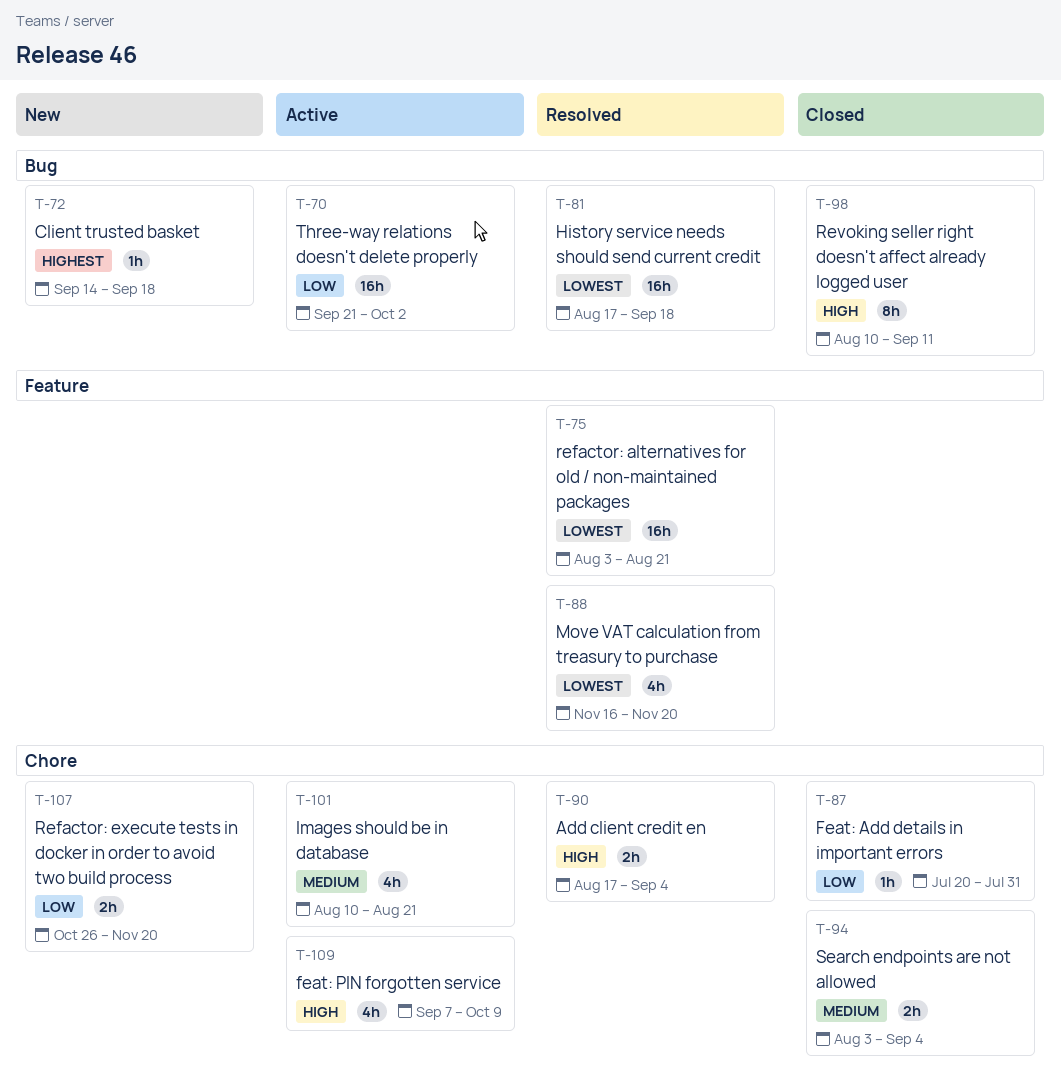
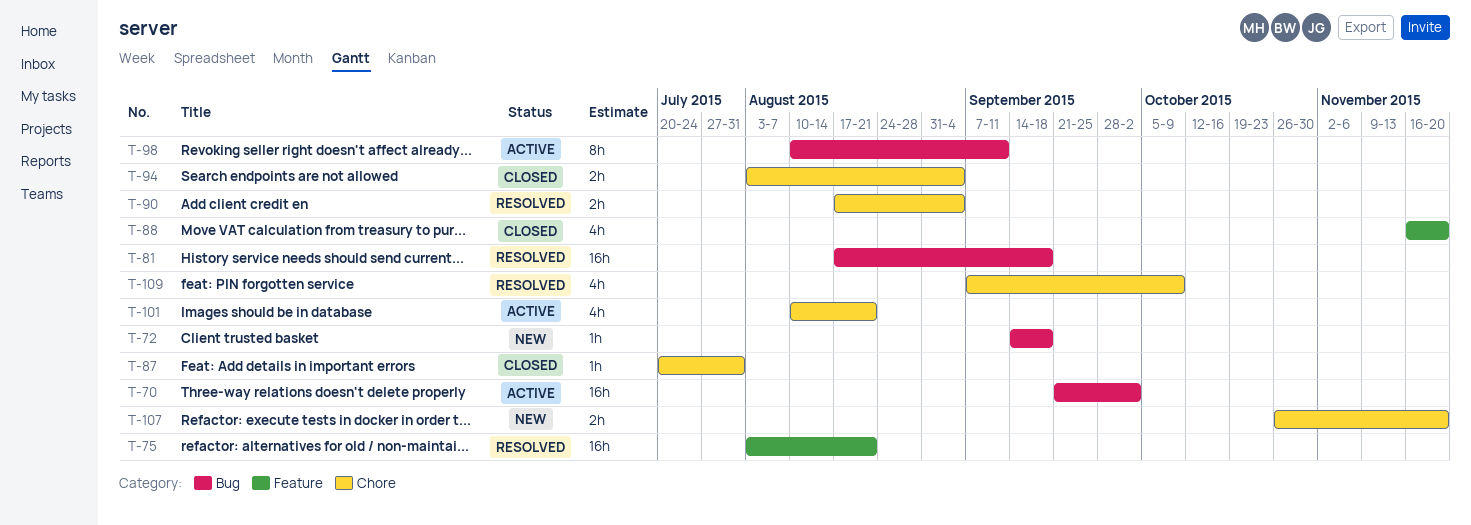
T-88, status: Resolved -> Closed
T-98, status: Closed -> Active
T-109, status: Active -> Resolved

